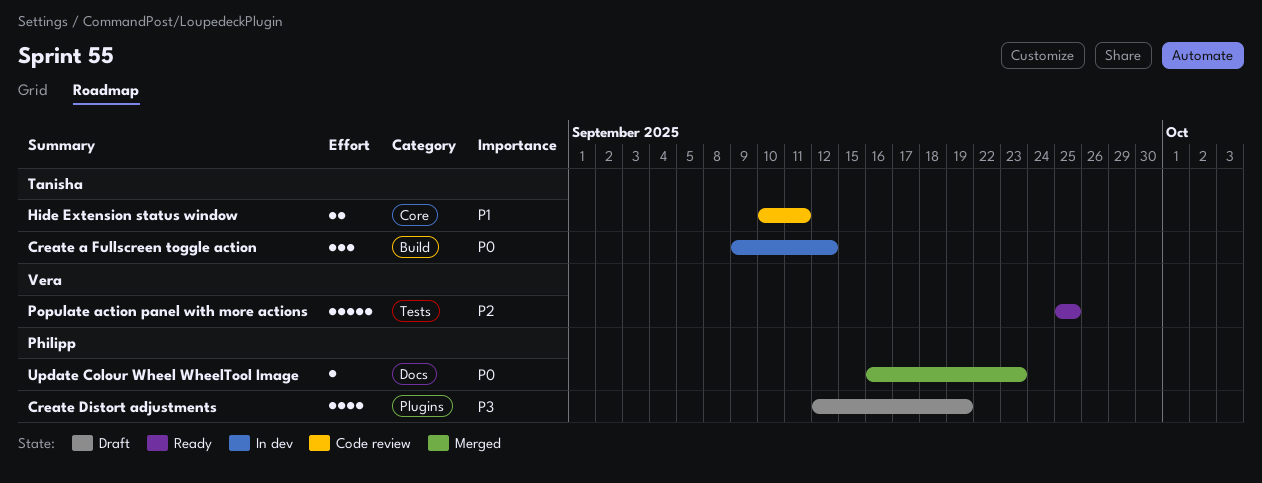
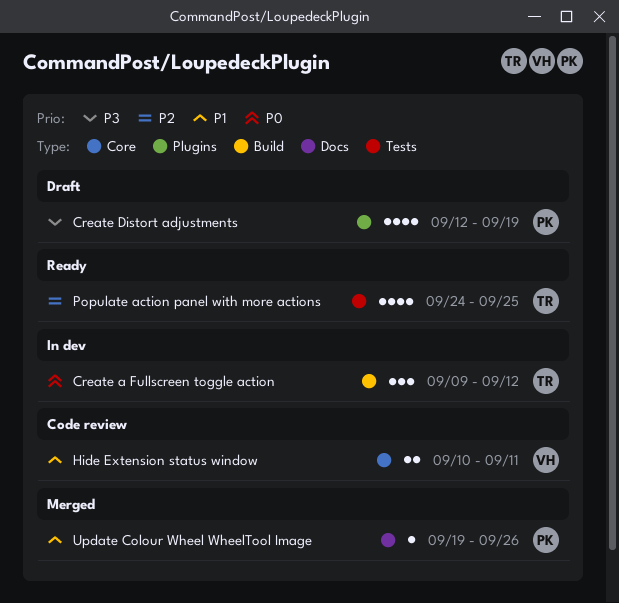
Hide Extension status window, owner: Tanisha -> Vera
Populate action panel with more actions, owner: Vera -> Tanisha
Populate action panel with more actions, estimate: 5 -> 4
Populate action panel with more actions, start: Sep 25 -> Sep 24
Update Colour Wheel WheelTool Image, priority: P0 -> P1
Update Colour Wheel WheelTool Image, start: Sep 16 -> Sep 19
Update Colour Wheel WheelTool Image, due: Sep 23 -> Sep 26

